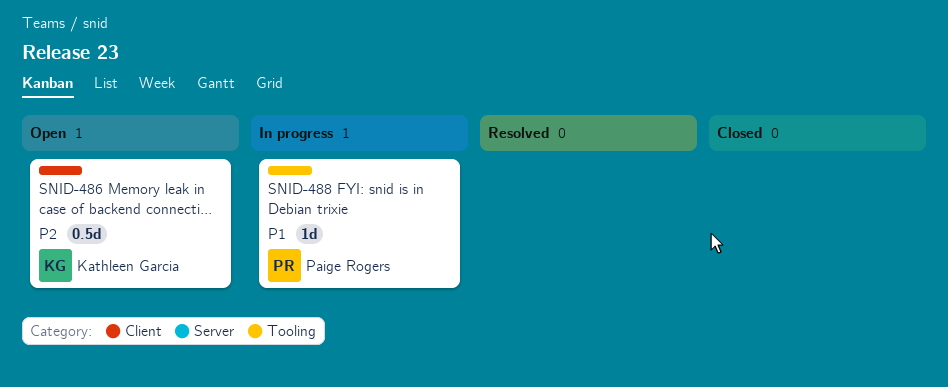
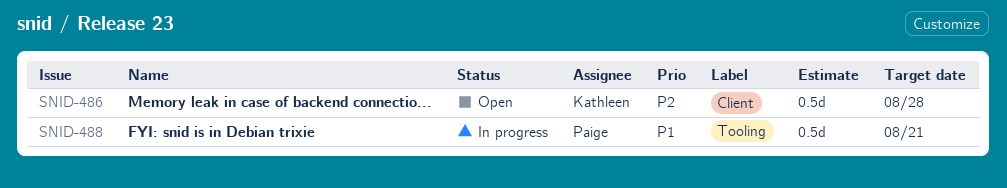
SNID-488, estimate: 1d -> 0.5d

